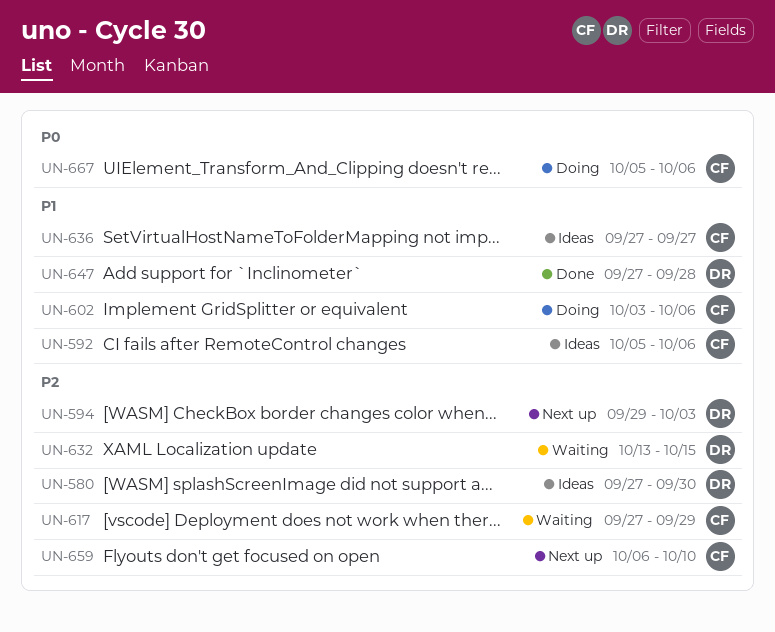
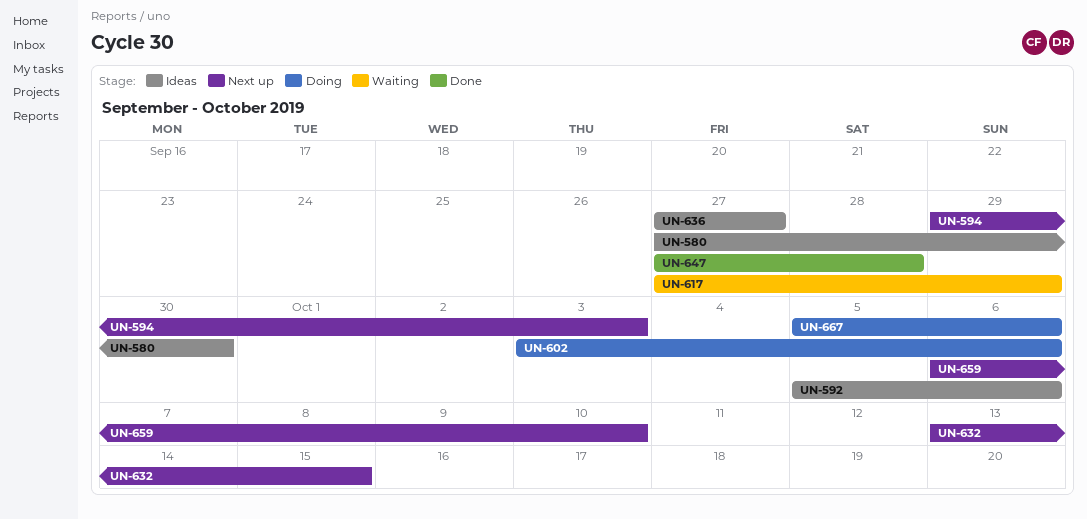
UN-632, status: Waiting -> Next up

